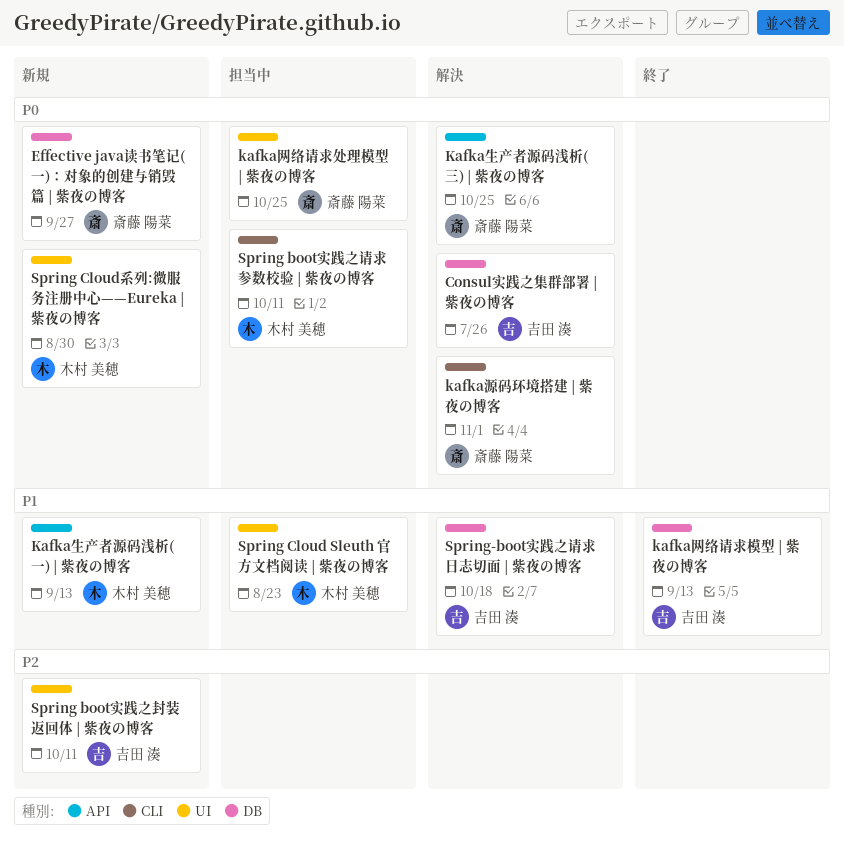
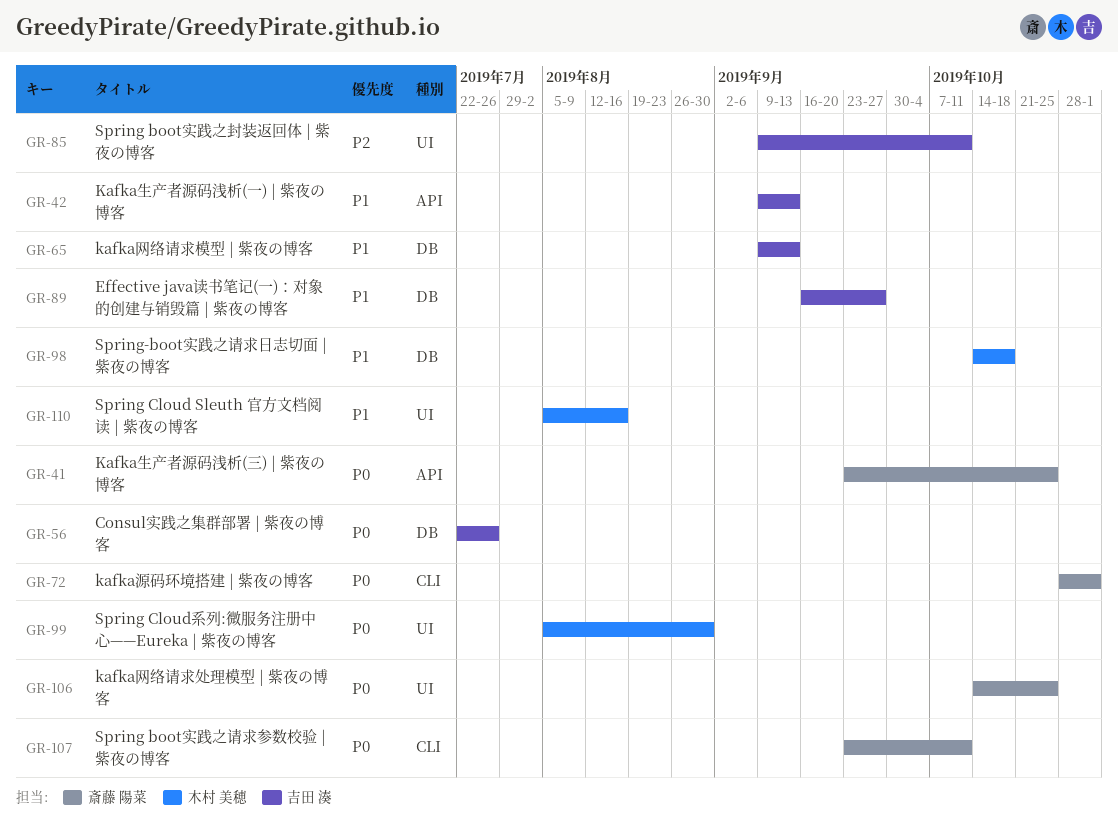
Effective java读书笔记(一)：对象的创建与销毁篇 | 紫夜の博客, owner: 斎藤 陽菜 -> 吉田 湊
Effective java读书笔记(一)：对象的创建与销毁篇 | 紫夜の博客, priority: P0 -> P1
Kafka生产者源码浅析(一) | 紫夜の博客, owner: 木村 美穂 -> 吉田 湊
Spring boot实践之请求参数校验 | 紫夜の博客, owner: 木村 美穂 -> 斎藤 陽菜
Spring Cloud Sleuth 官方文档阅读 | 紫夜の博客, due: Aug 23 -> Aug 16
Spring-boot实践之请求日志切面 | 紫夜の博客, owner: 吉田 湊 -> 木村 美穂

